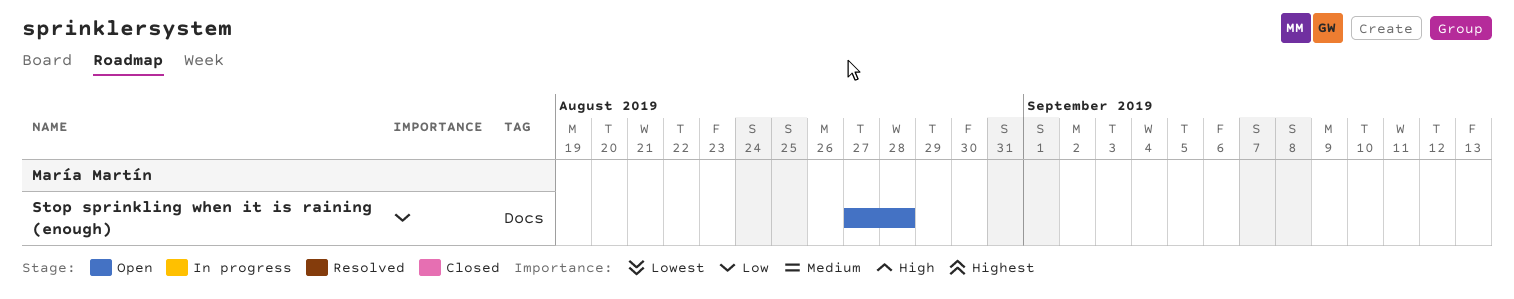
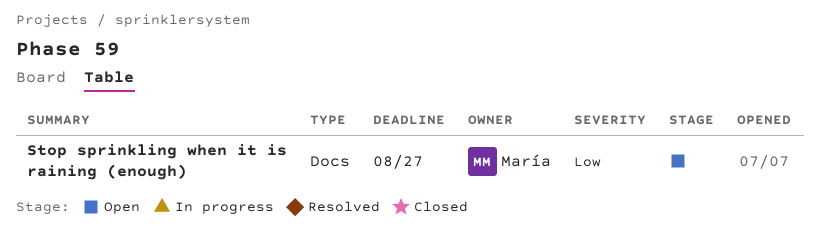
Stop sprinkling when it is raining (enough), due: Aug 28 -> Aug 27

